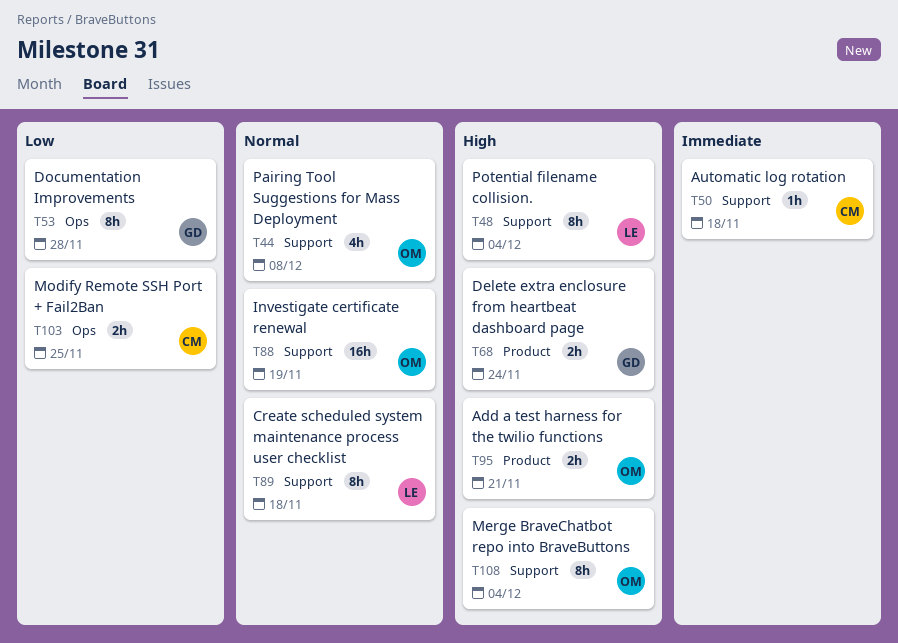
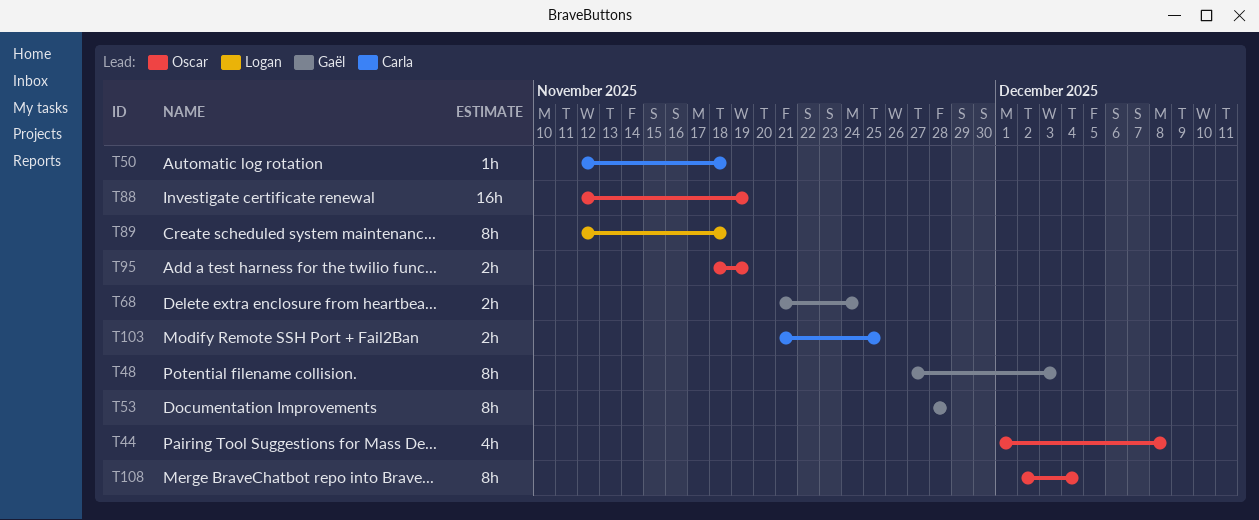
T48, owner: Logan -> Gaël
T48, due: Dec 4 -> Dec 3
T95, due: Nov 21 -> Nov 19

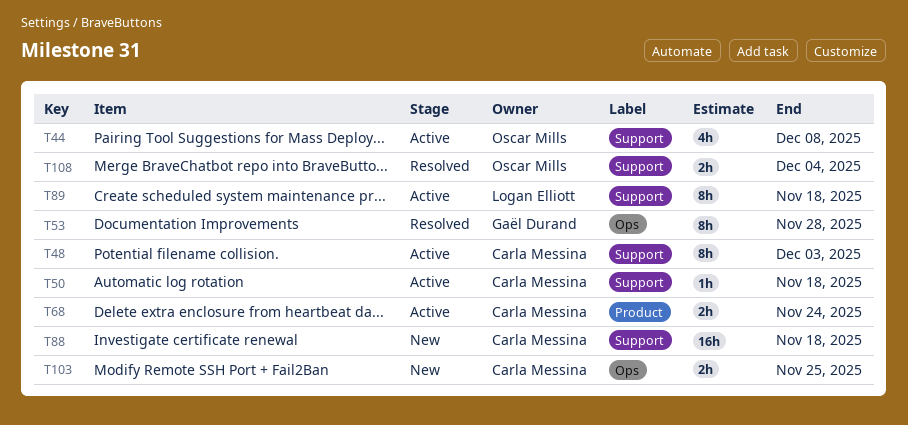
T48, owner: Gaël Durand -> Carla Messina
T68, owner: Gaël Durand -> Carla Messina
T88, owner: Oscar Mills -> Carla Messina
T88, due: Nov 19 -> Nov 18
T95: present -> none
T108, estimate: 8h -> 2h

